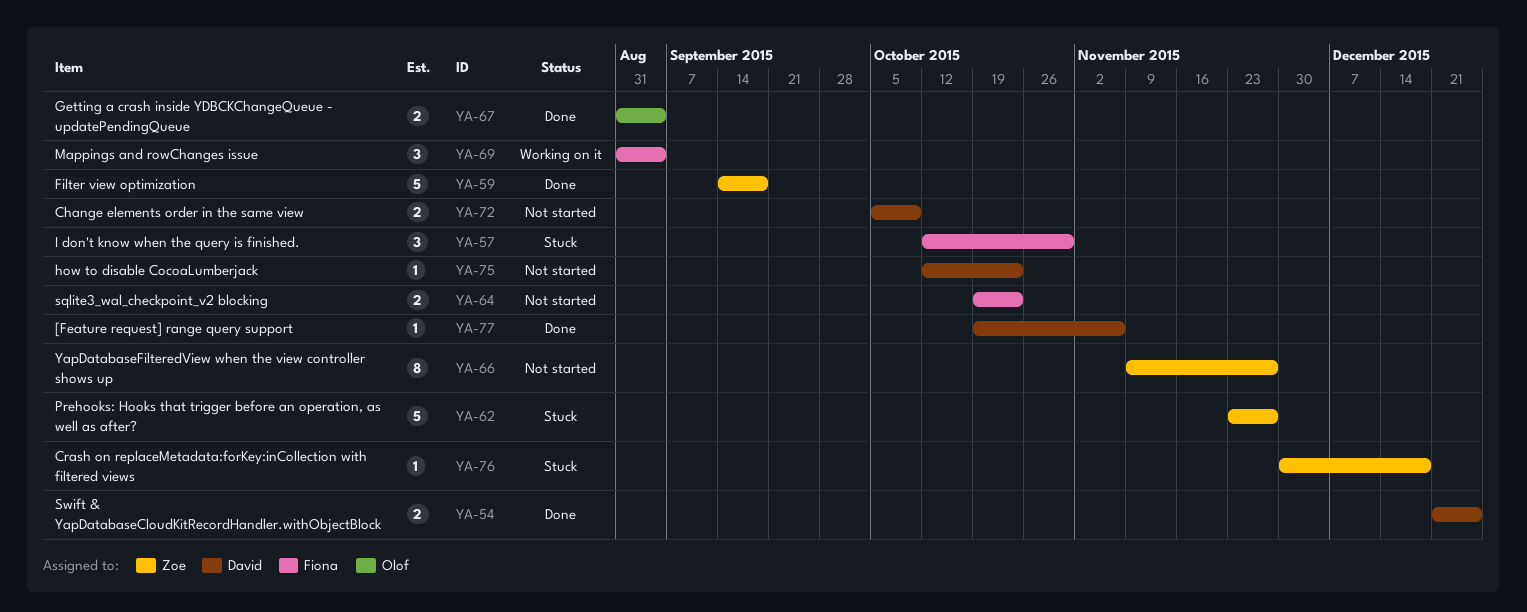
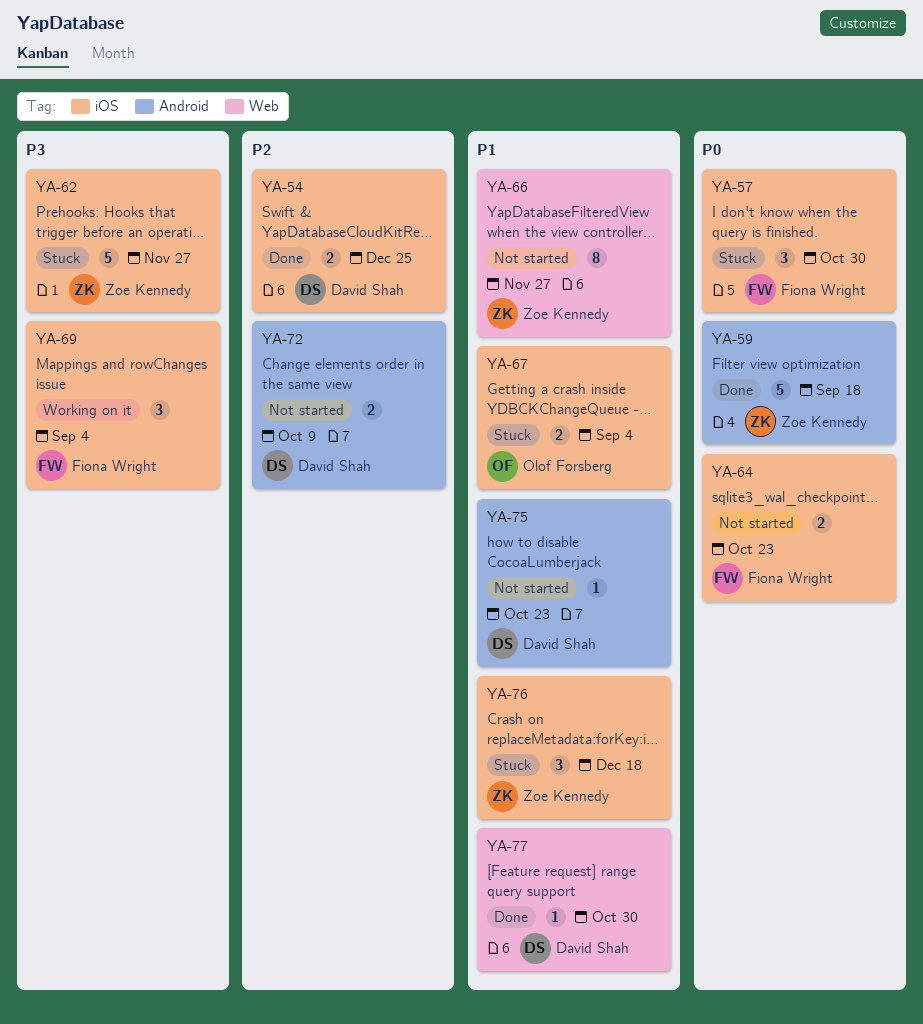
YA-67, status: Done -> Stuck
YA-76, estimate: 1 -> 3
YA-77, due: Nov 6 -> Oct 30

